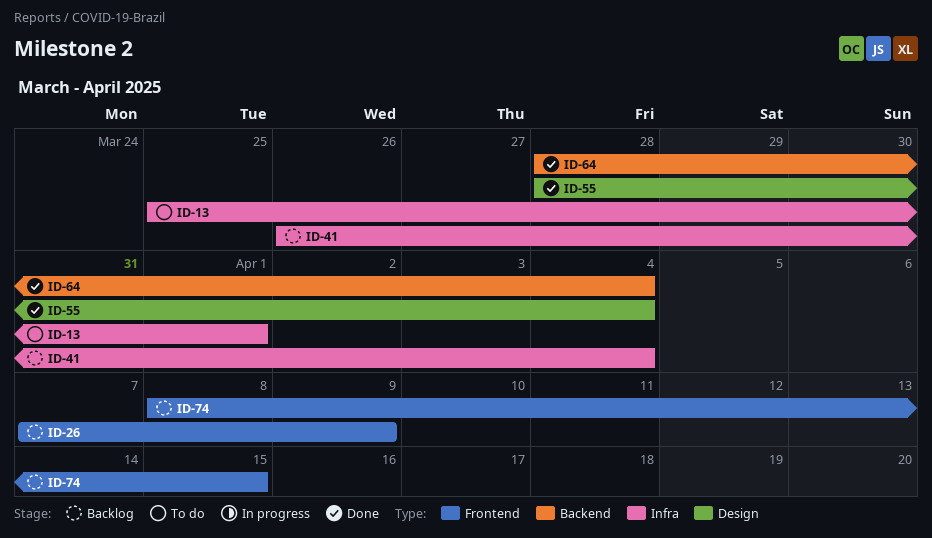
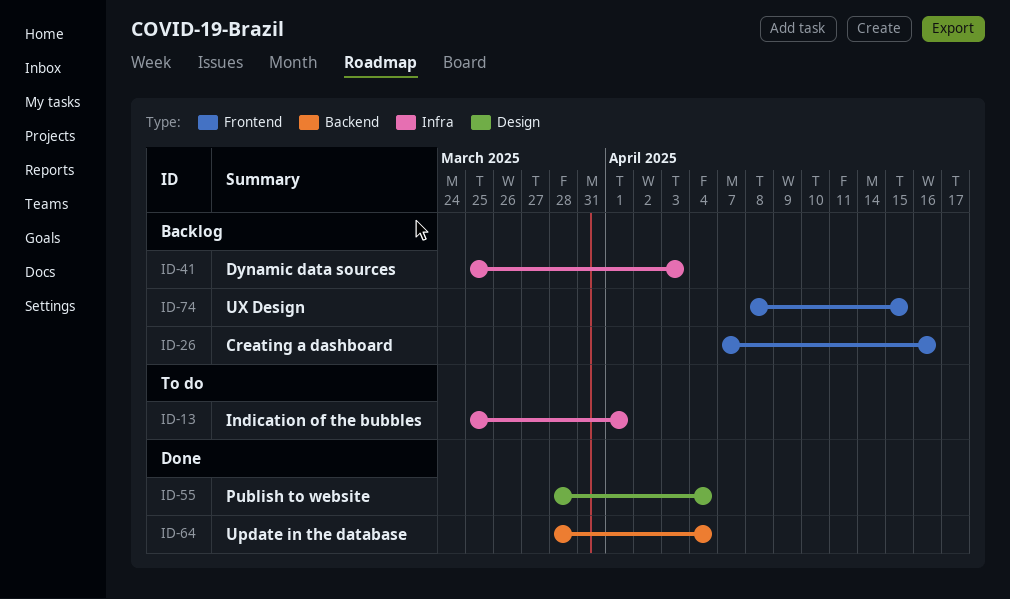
ID-26, due: Apr 9 -> Apr 16
ID-41, start: Mar 26 -> Mar 25
ID-41, due: Apr 4 -> Apr 3

